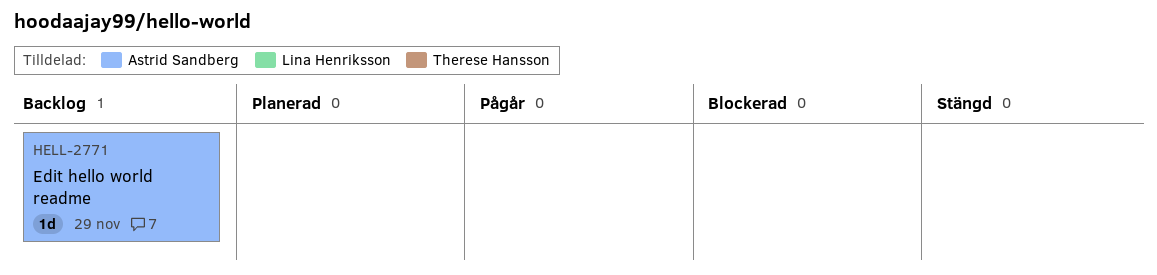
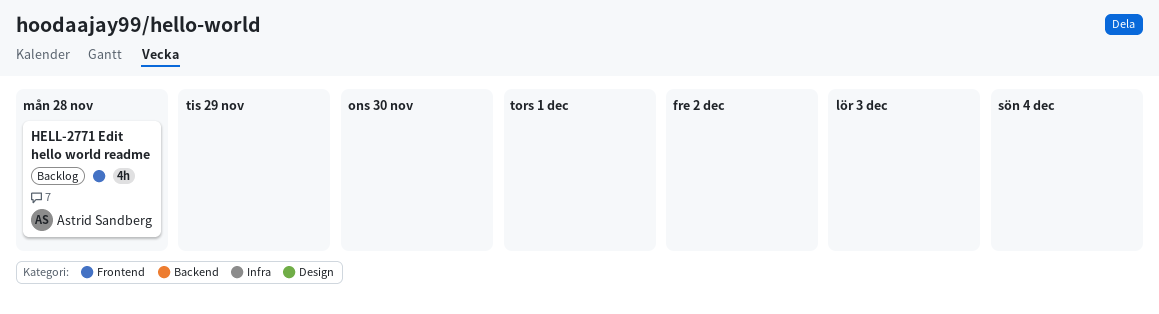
HELL-2771, estimate: 1d -> 4h
HELL-2771, due: Nov 29 -> Nov 28

